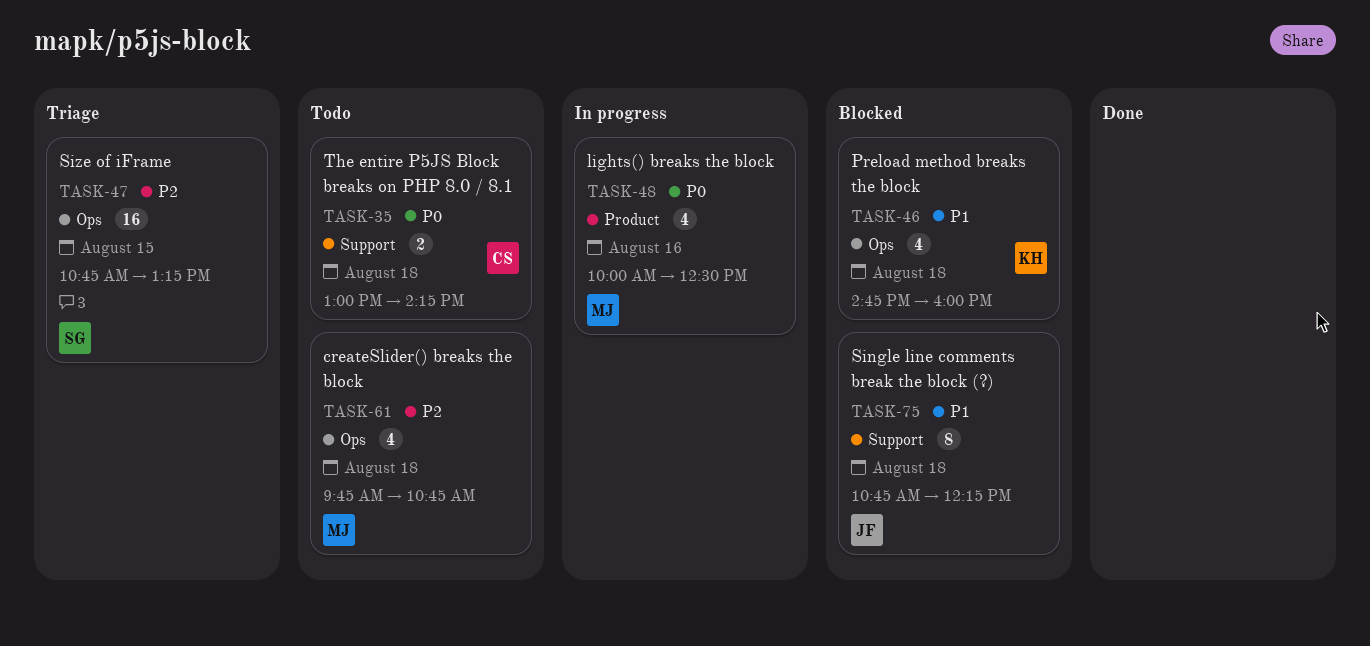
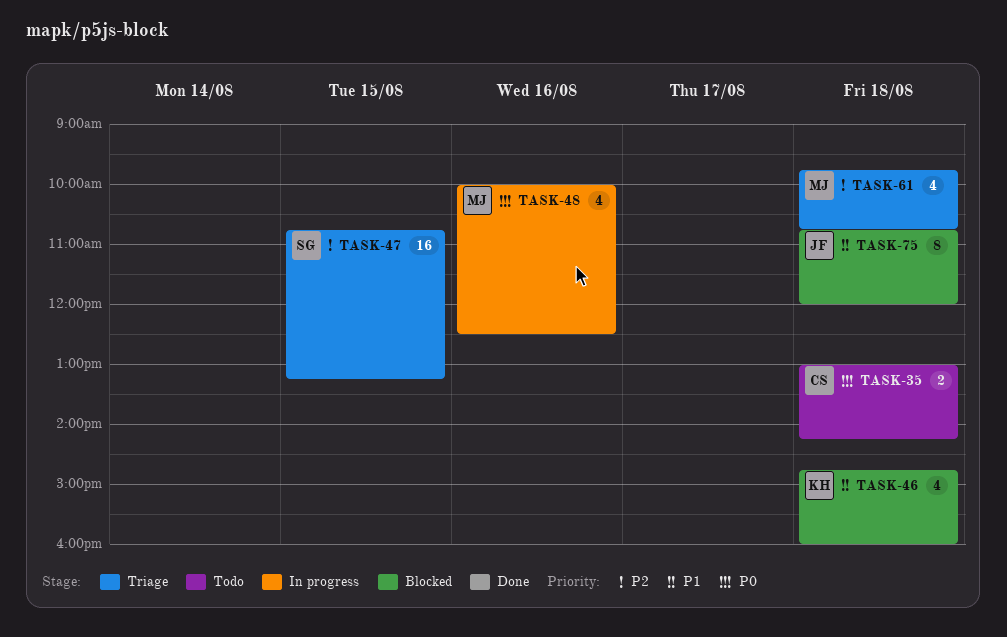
TASK-61, status: Todo -> Triage
TASK-75, ends: 12:15 -> 12:00

